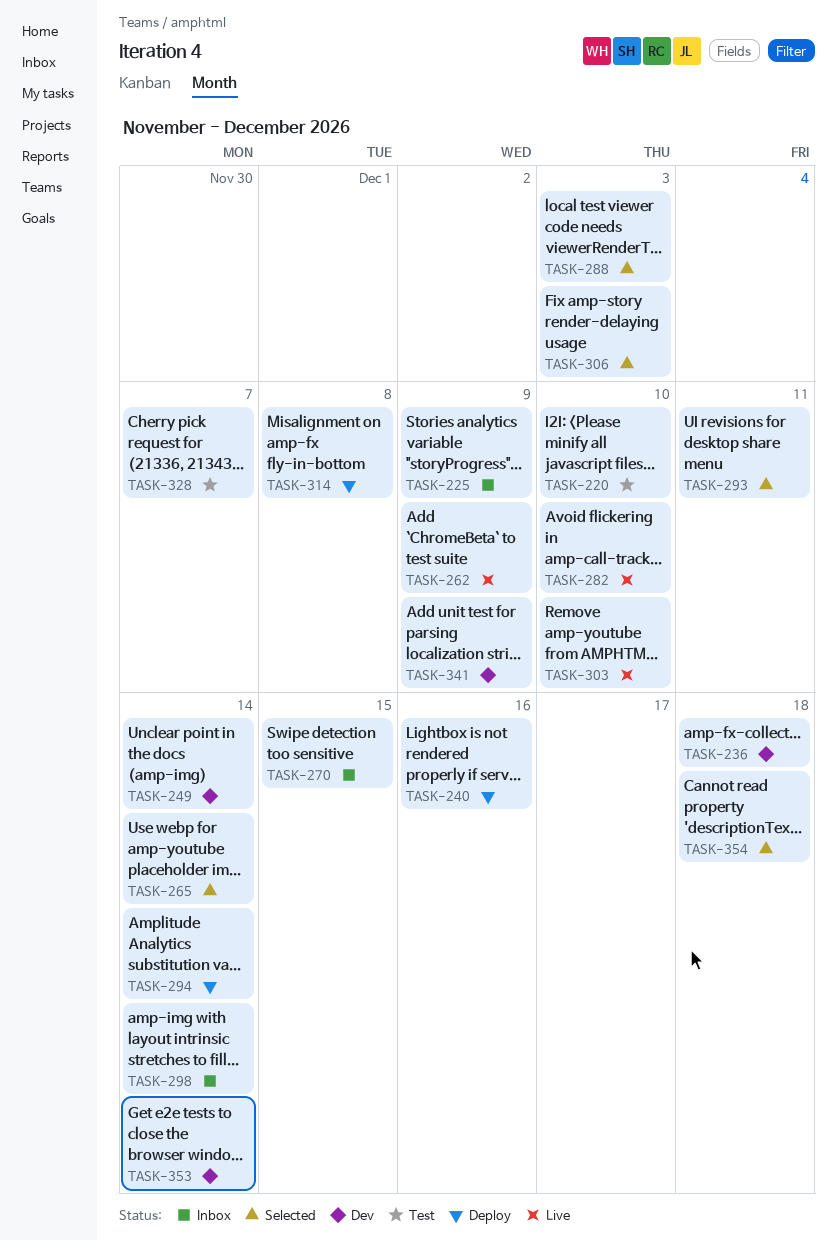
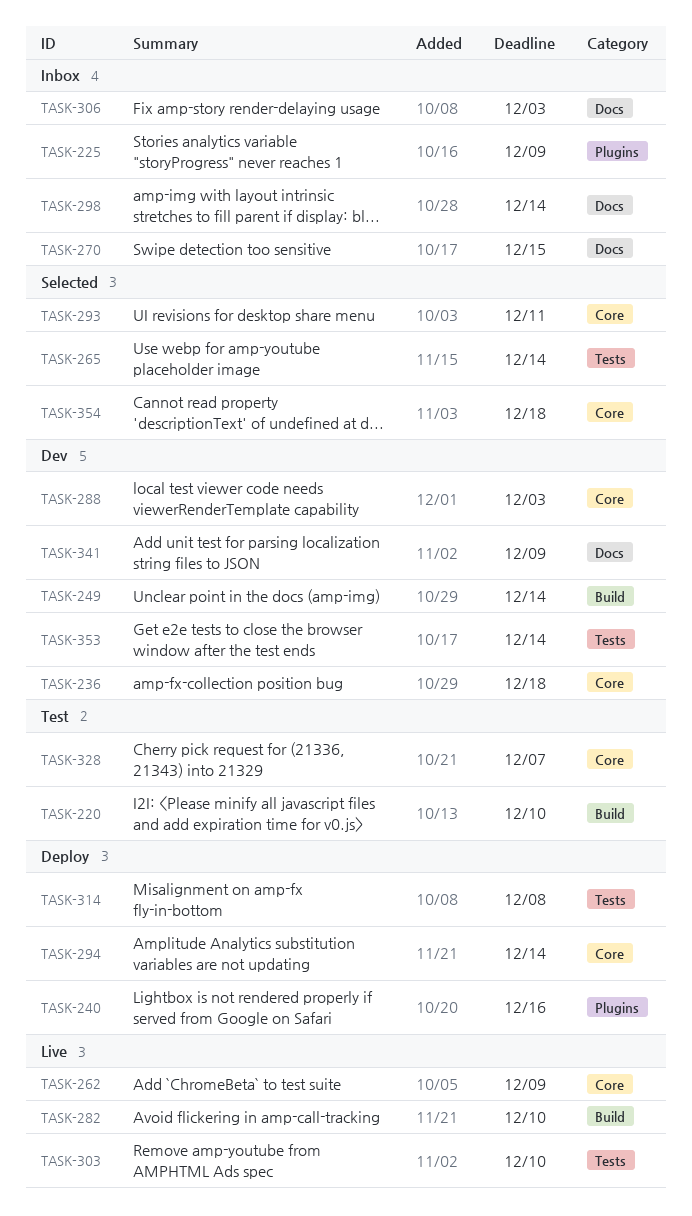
TASK-288, status: Selected -> Dev
TASK-306, status: Selected -> Inbox

